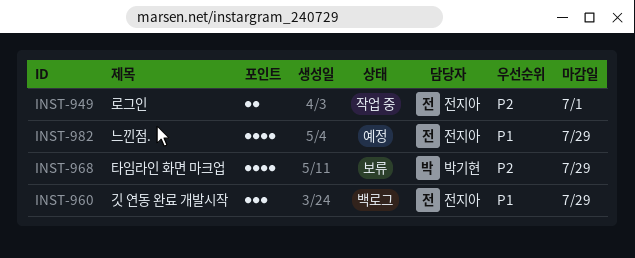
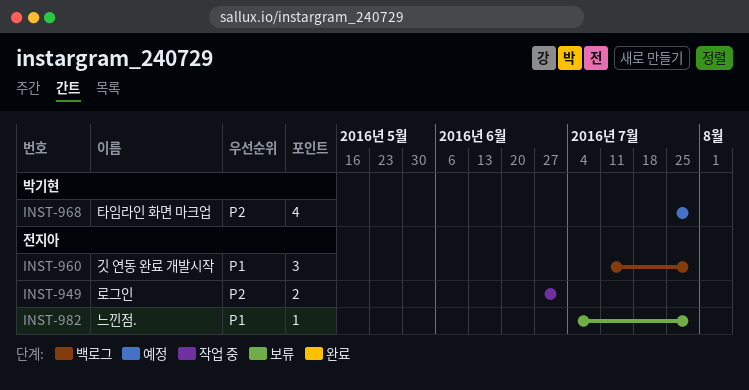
INST-968, status: 보류 -> 예정
INST-982, status: 예정 -> 보류
INST-982, estimate: 4 -> 1

